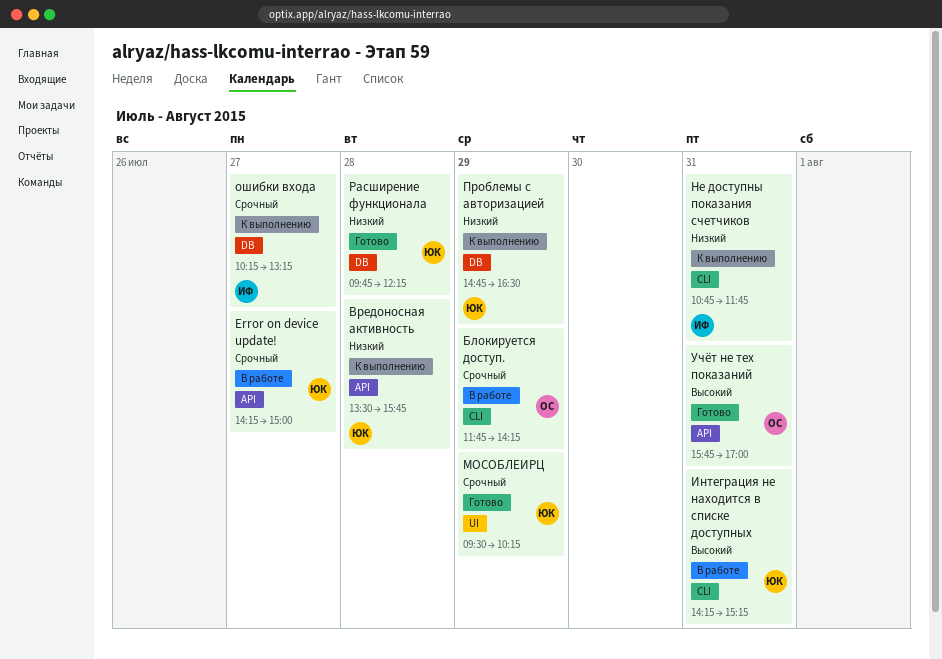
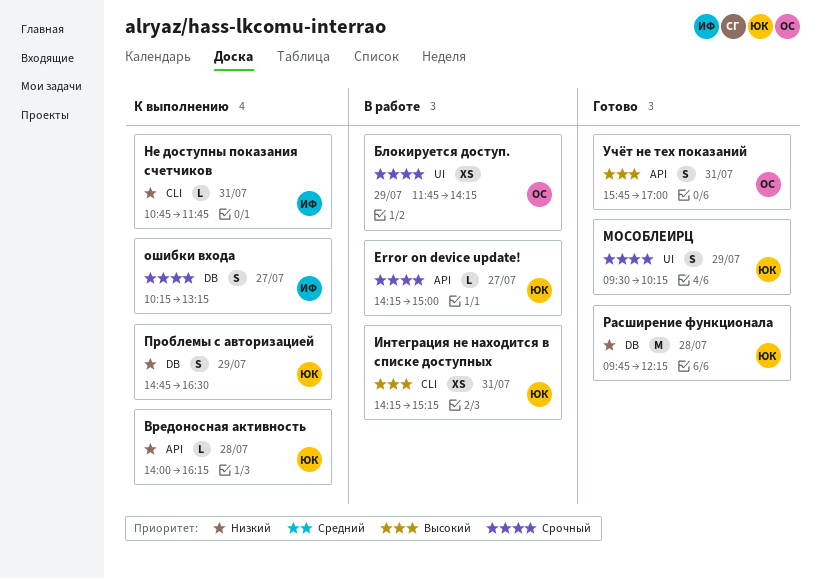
Блокируется доступ., label: CLI -> UI
Вредоносная активность, begins: 13:30 -> 14:00
Вредоносная активность, ends: 15:45 -> 16:15

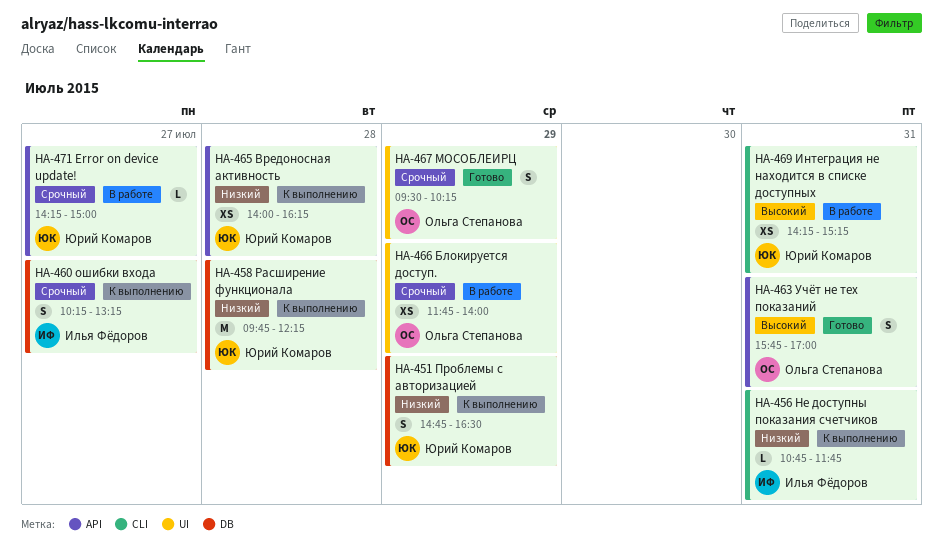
Блокируется доступ., ends: 14:15 -> 14:00
Вредоносная активность, estimate: L -> XS
МОСОБЛЕИРЦ, owner: Юрий Комаров -> Ольга Степанова
Расширение функционала, status: Готово -> К выполнению

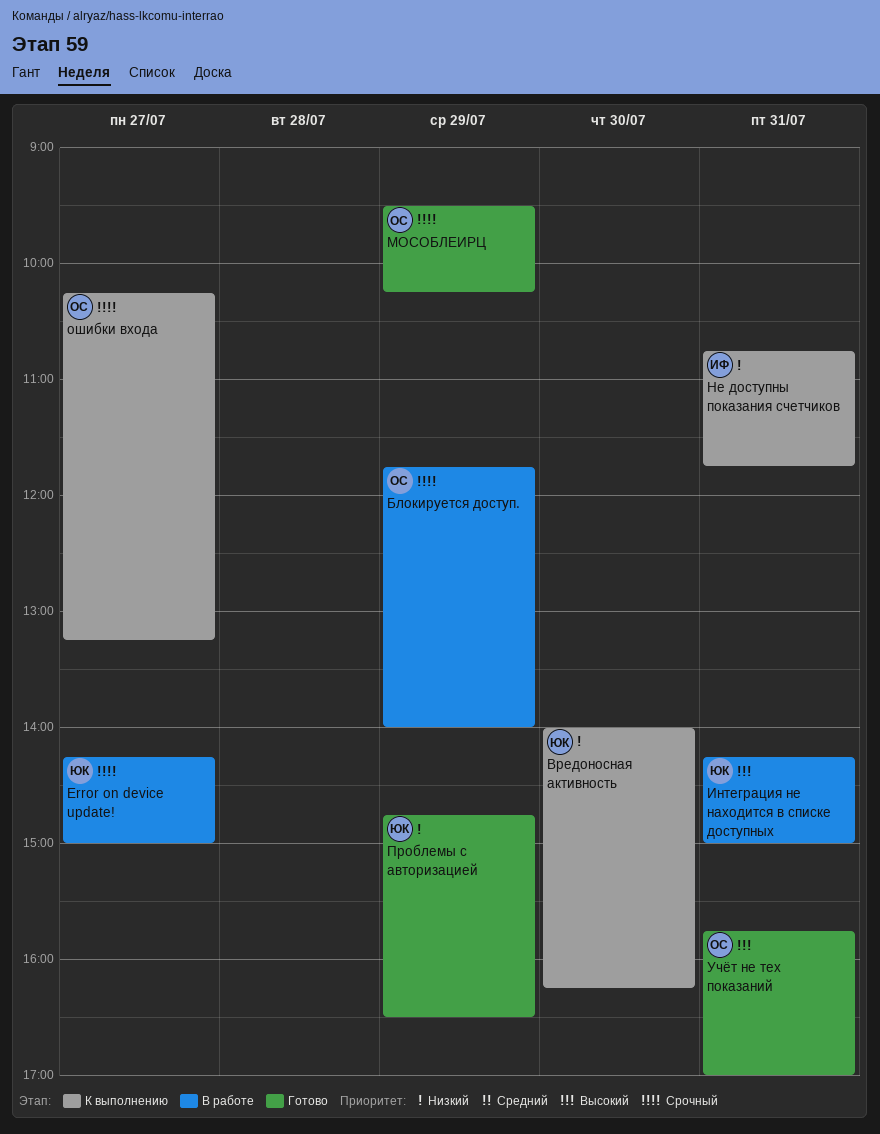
Вредоносная активность, day: Jul 28 -> Jul 30
Интеграция не находится в списке доступных, ends: 15:15 -> 15:00
ошибки входа, owner: Илья Фёдоров -> Ольга Степанова
Проблемы с авторизацией, status: К выполнению -> Готово
Расширение функционала: present -> none

